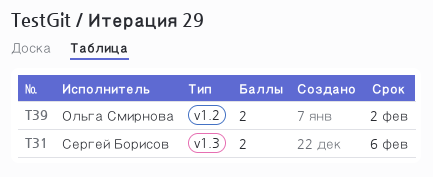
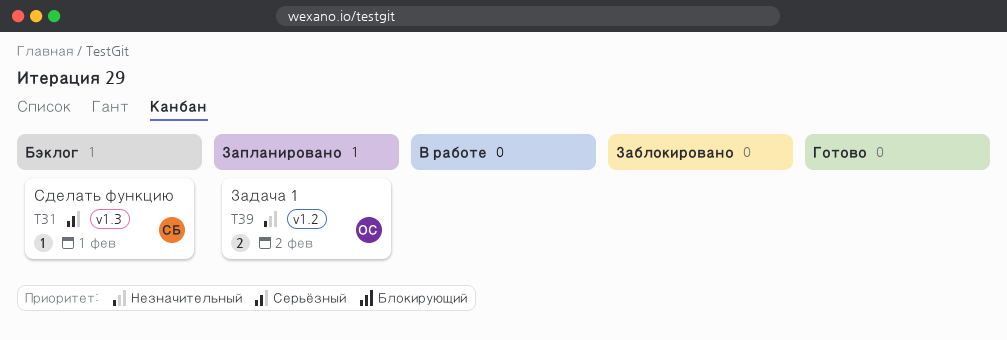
T31, estimate: 2 -> 1
T31, due: Feb 6 -> Feb 1

